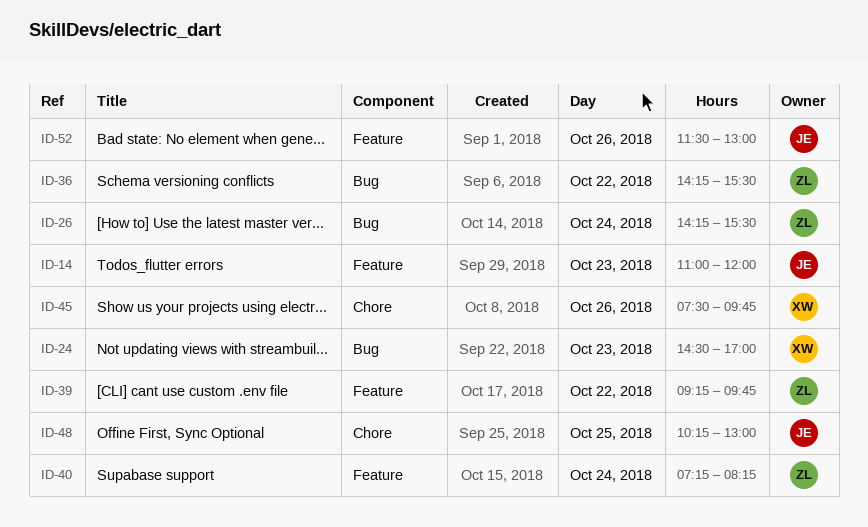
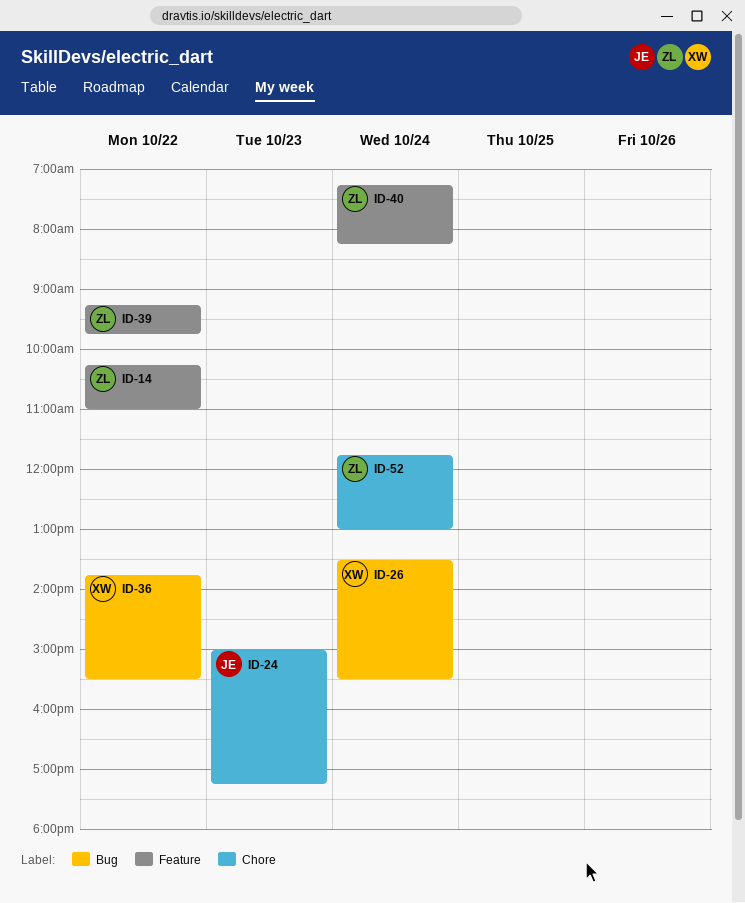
ID-14, owner: JE -> ZL
ID-14, day: Oct 23 -> Oct 22
ID-14, begins: 11:00 -> 10:15
ID-14, ends: 12:00 -> 11:00
ID-24, owner: XW -> JE
ID-24, label: Bug -> Chore
ID-24, begins: 14:30 -> 15:00
ID-24, ends: 17:00 -> 17:15
ID-26, owner: ZL -> XW
ID-26, begins: 14:15 -> 13:30
ID-36, owner: ZL -> XW
ID-36, begins: 14:15 -> 13:45
ID-45: present -> none
ID-48: present -> none
ID-52, owner: JE -> ZL
ID-52, label: Feature -> Chore
ID-52, day: Oct 26 -> Oct 24
ID-52, begins: 11:30 -> 11:45

